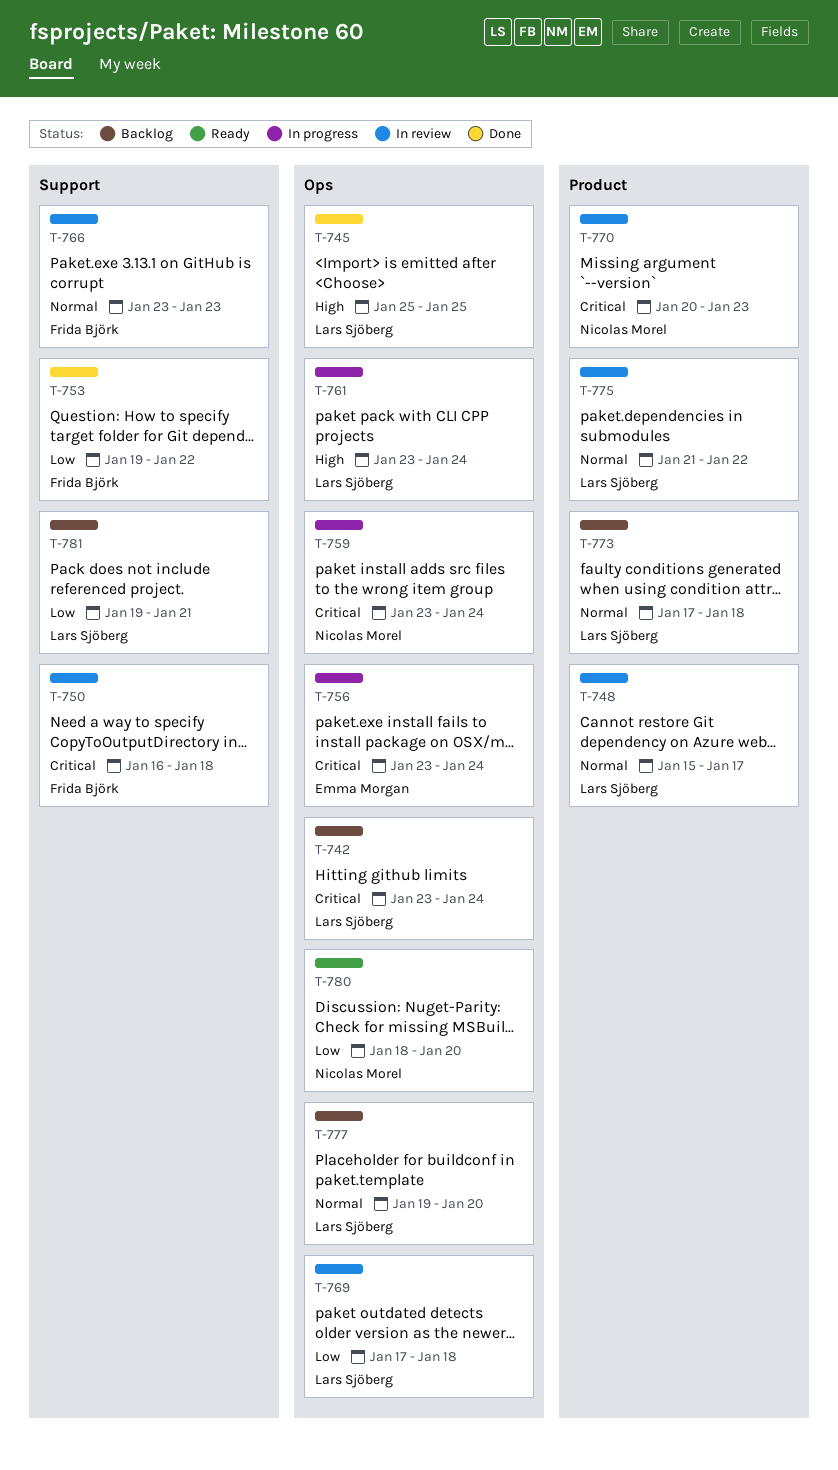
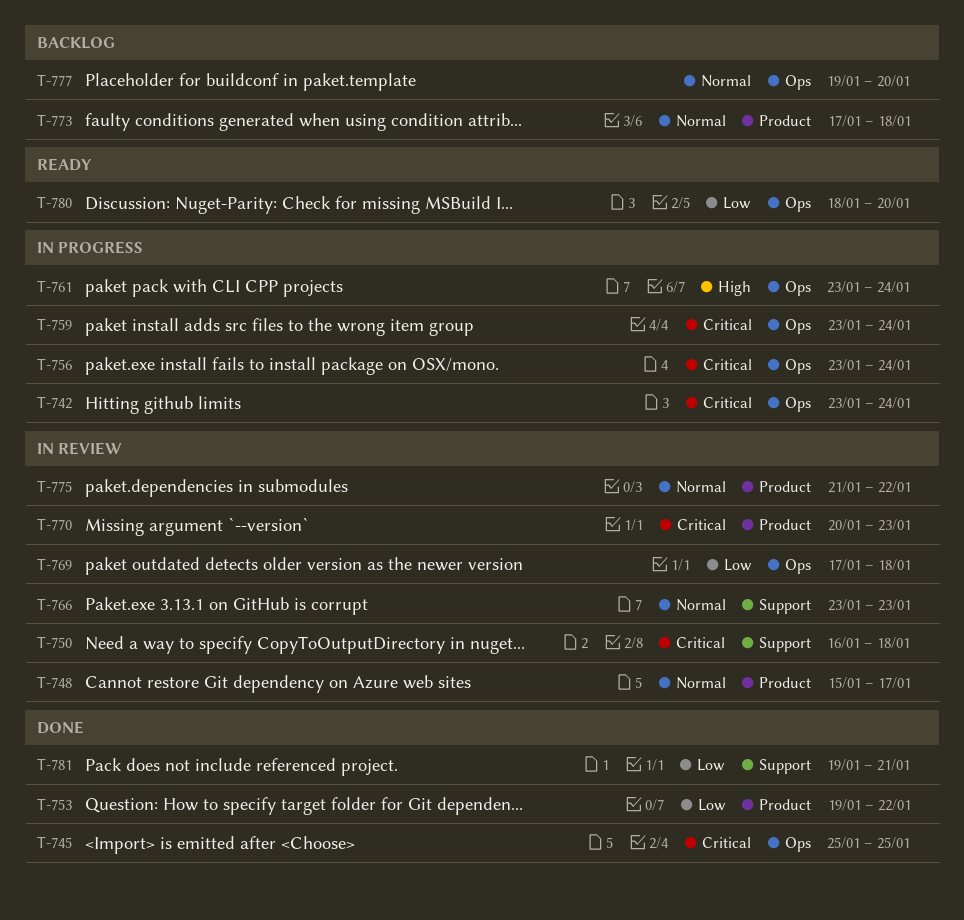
T-742, status: Backlog -> In progress
T-745, priority: High -> Critical
T-753, label: Support -> Product
T-781, status: Backlog -> Done

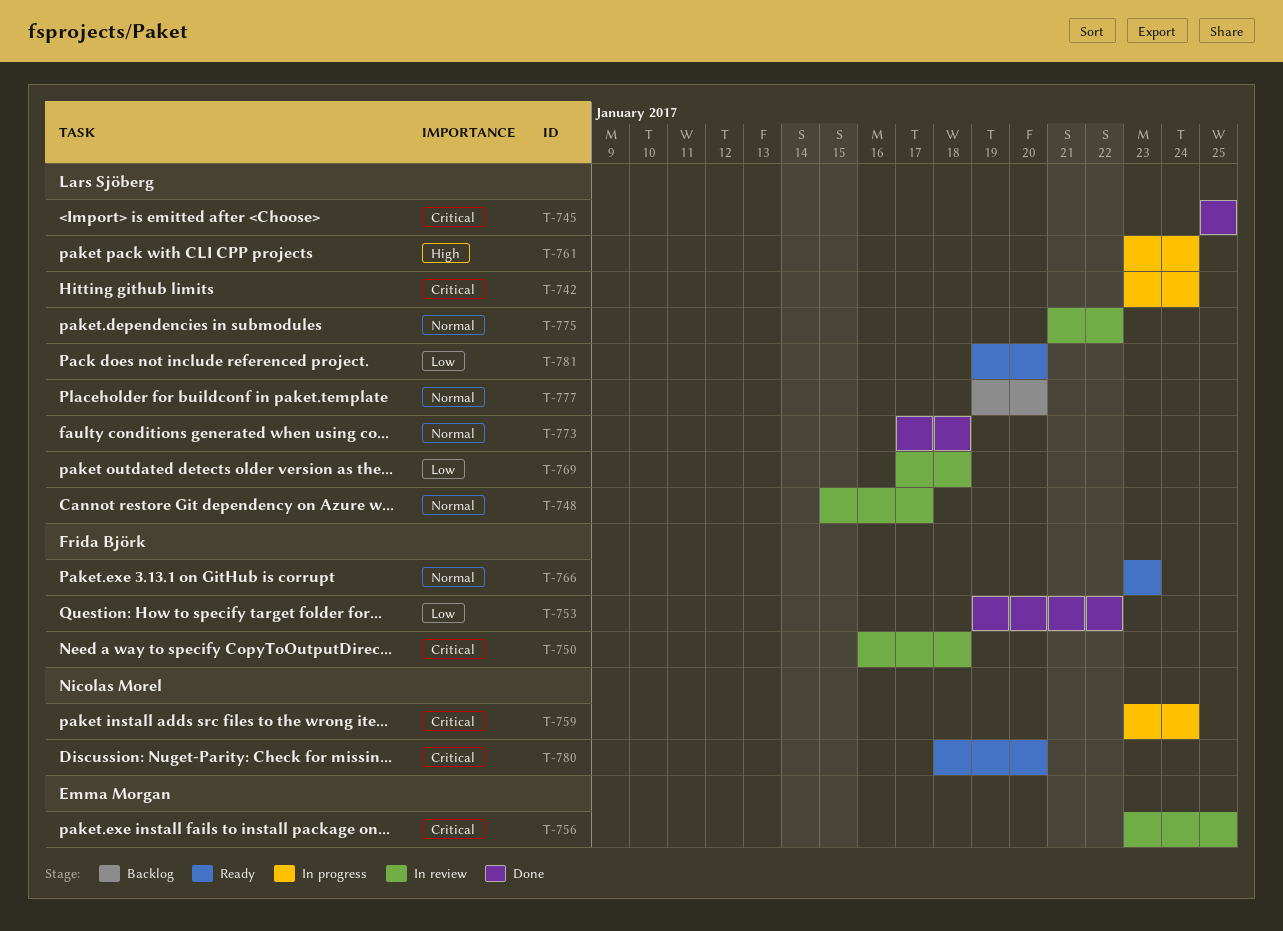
T-756, status: In progress -> In review
T-756, due: Jan 24 -> Jan 25
T-766, status: In review -> Ready
T-770: present -> none
T-773, status: Backlog -> Done
T-780, priority: Low -> Critical
T-781, status: Done -> Ready
T-781, due: Jan 21 -> Jan 20

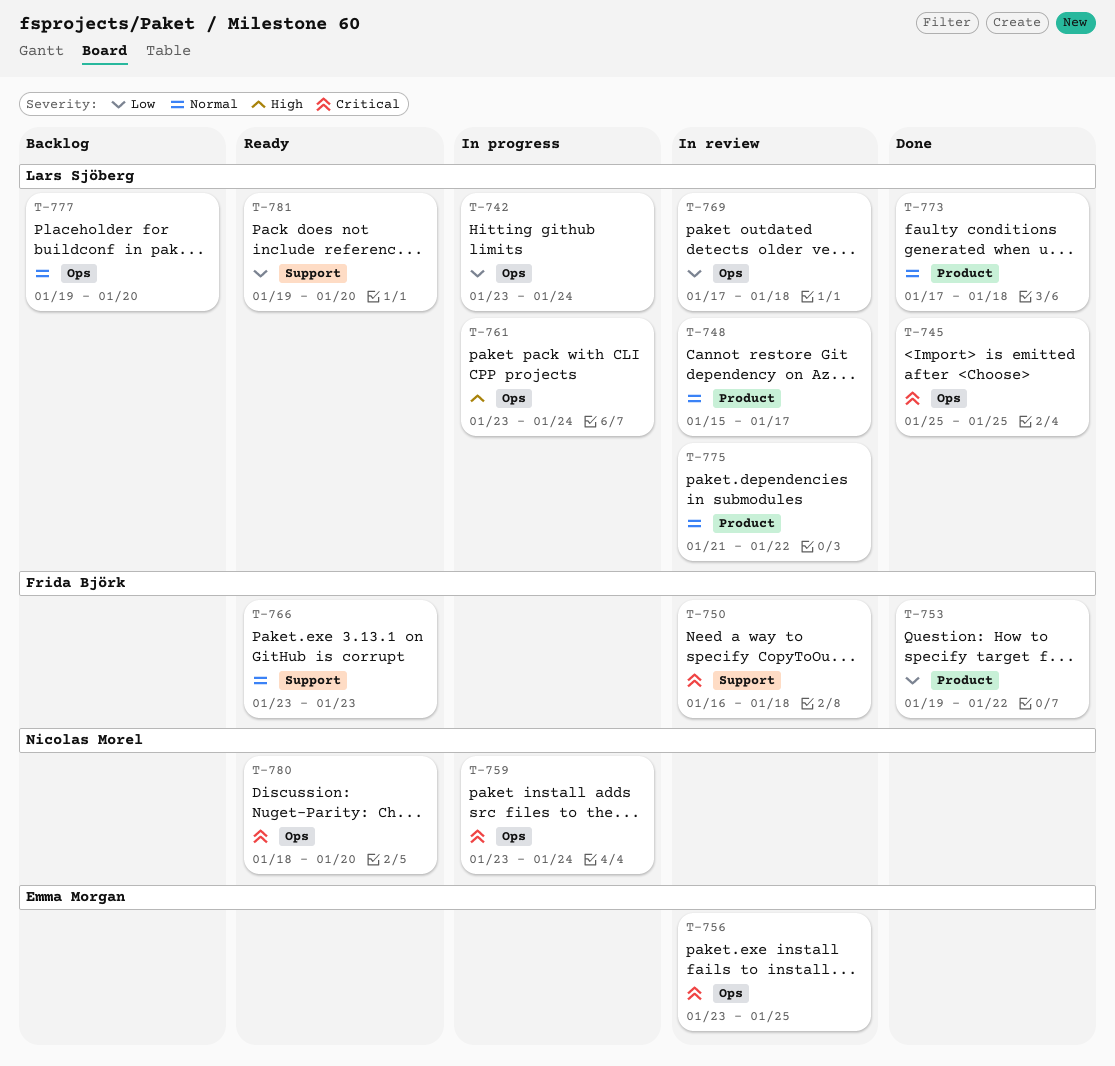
T-742, priority: Critical -> Low

